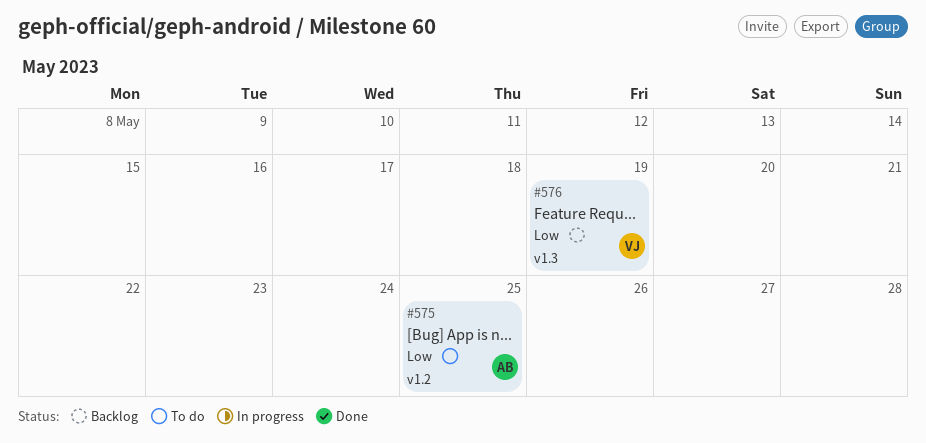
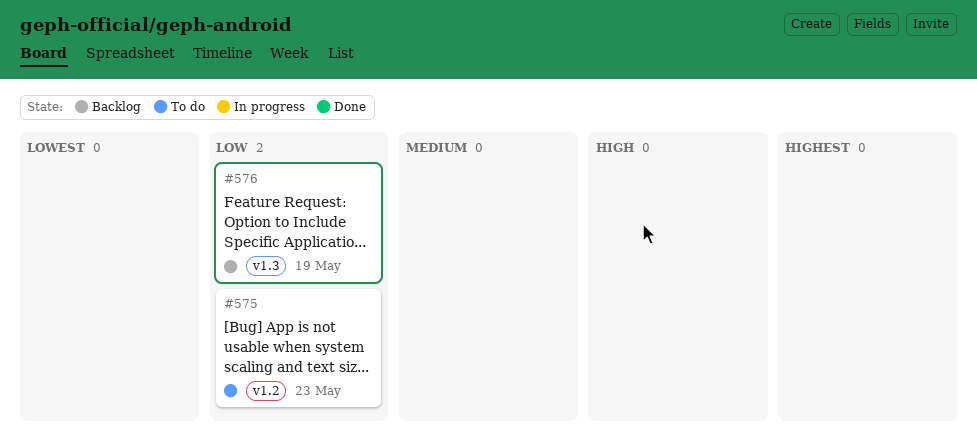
#575, due: May 25 -> May 23

